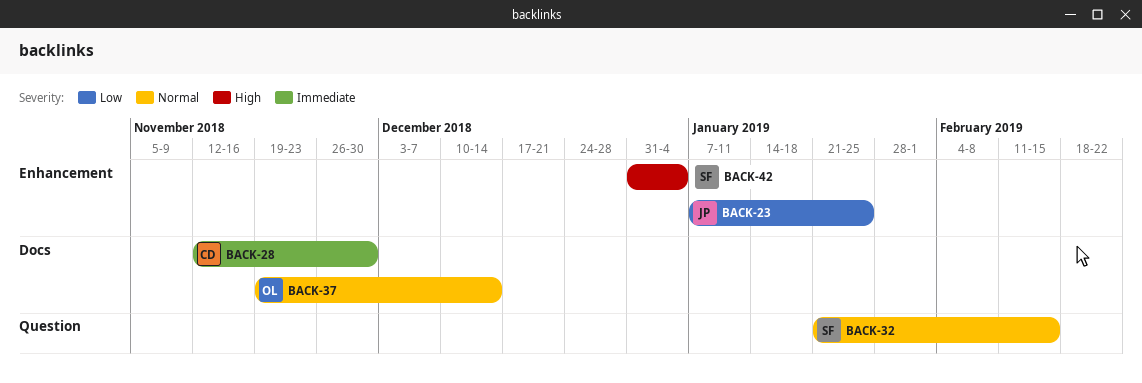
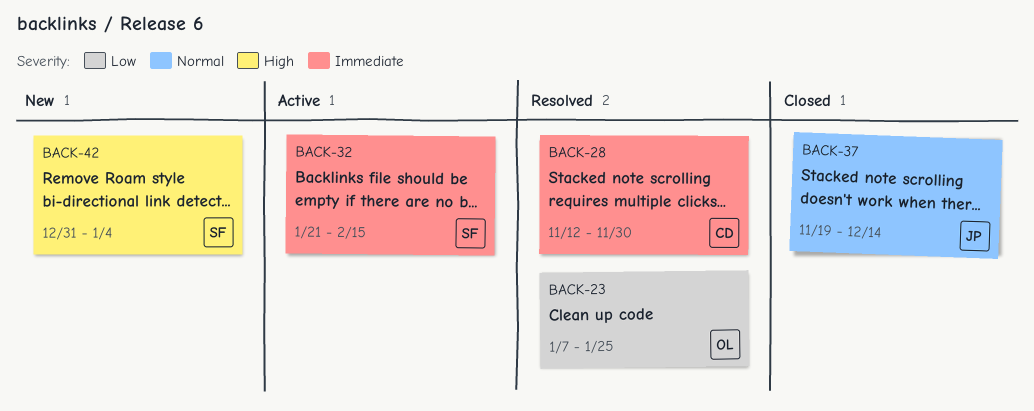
BACK-23, owner: JP -> OL
BACK-32, priority: Normal -> Immediate
BACK-37, owner: OL -> JP

